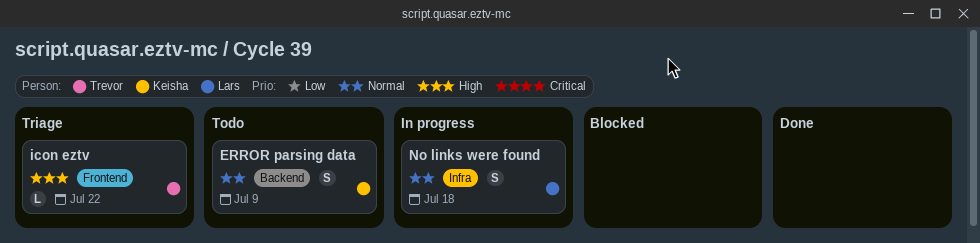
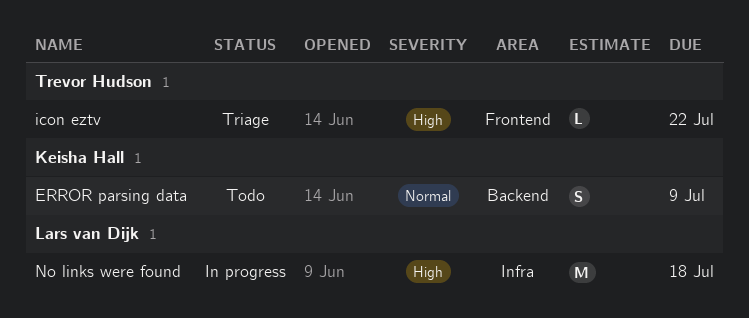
No links were found, priority: Normal -> High
No links were found, estimate: S -> M

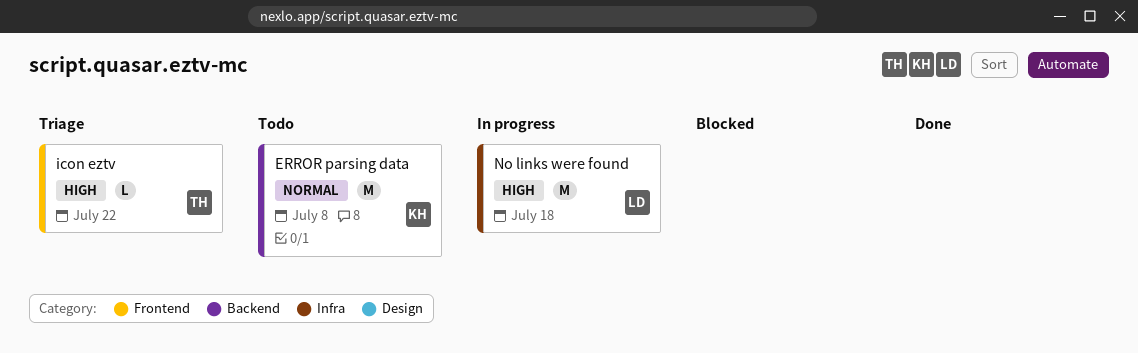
ERROR parsing data, estimate: S -> M
ERROR parsing data, due: Jul 9 -> Jul 8

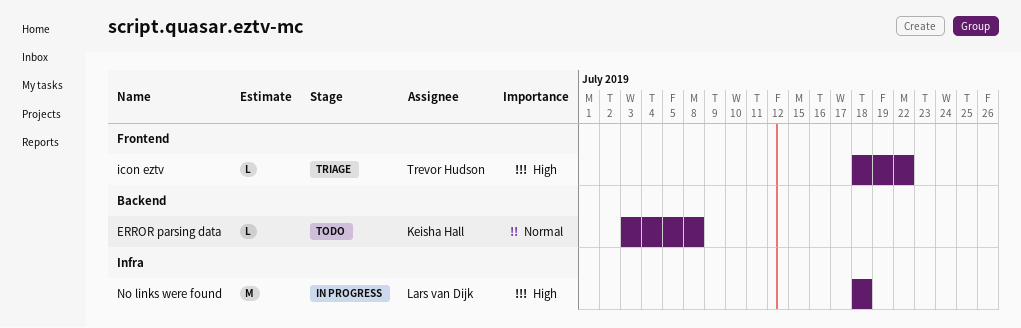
ERROR parsing data, estimate: M -> L

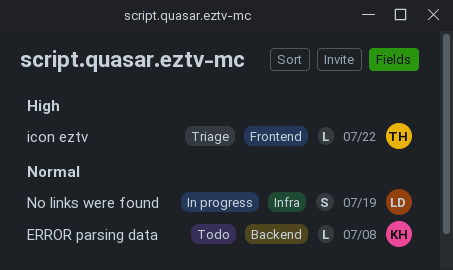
No links were found, priority: High -> Normal
No links were found, estimate: M -> S
No links were found, due: Jul 18 -> Jul 19

